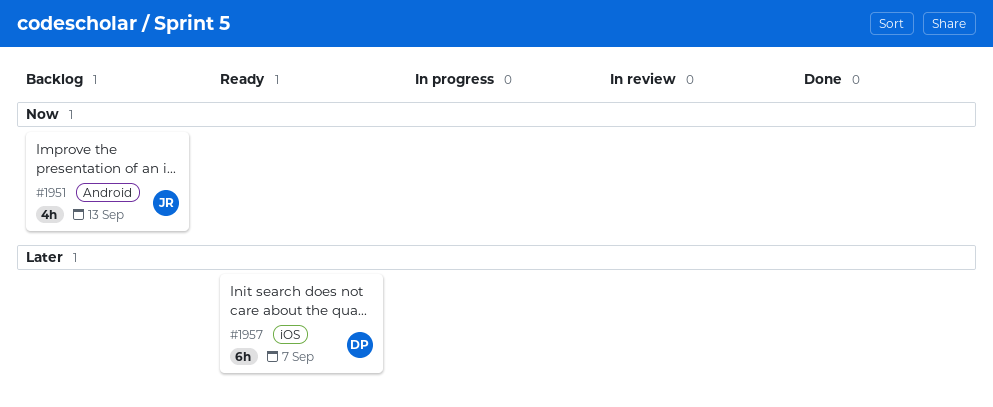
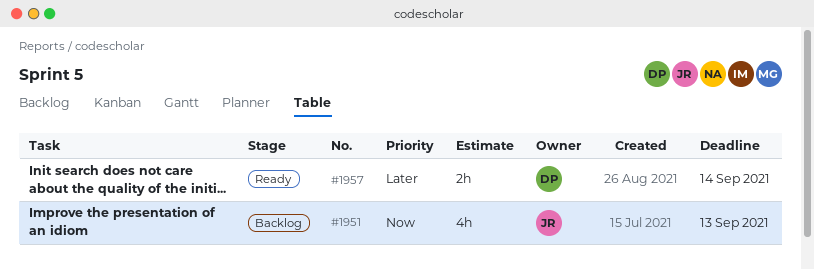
#1957, estimate: 6h -> 2h
#1957, due: Sep 7 -> Sep 14

